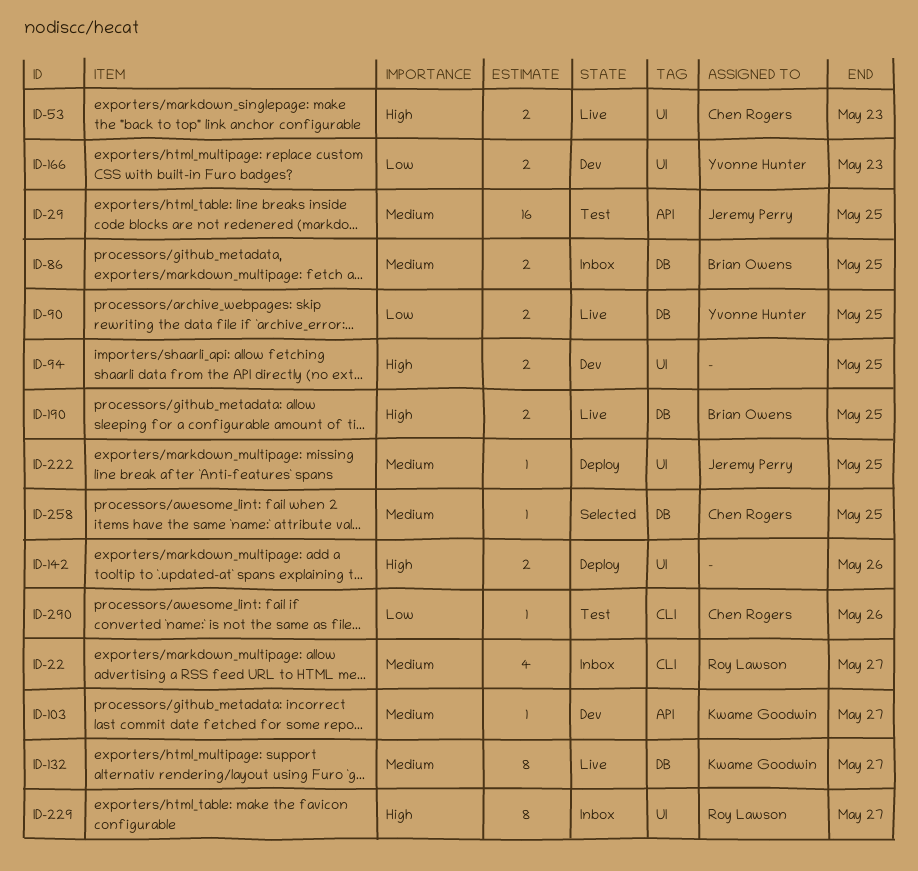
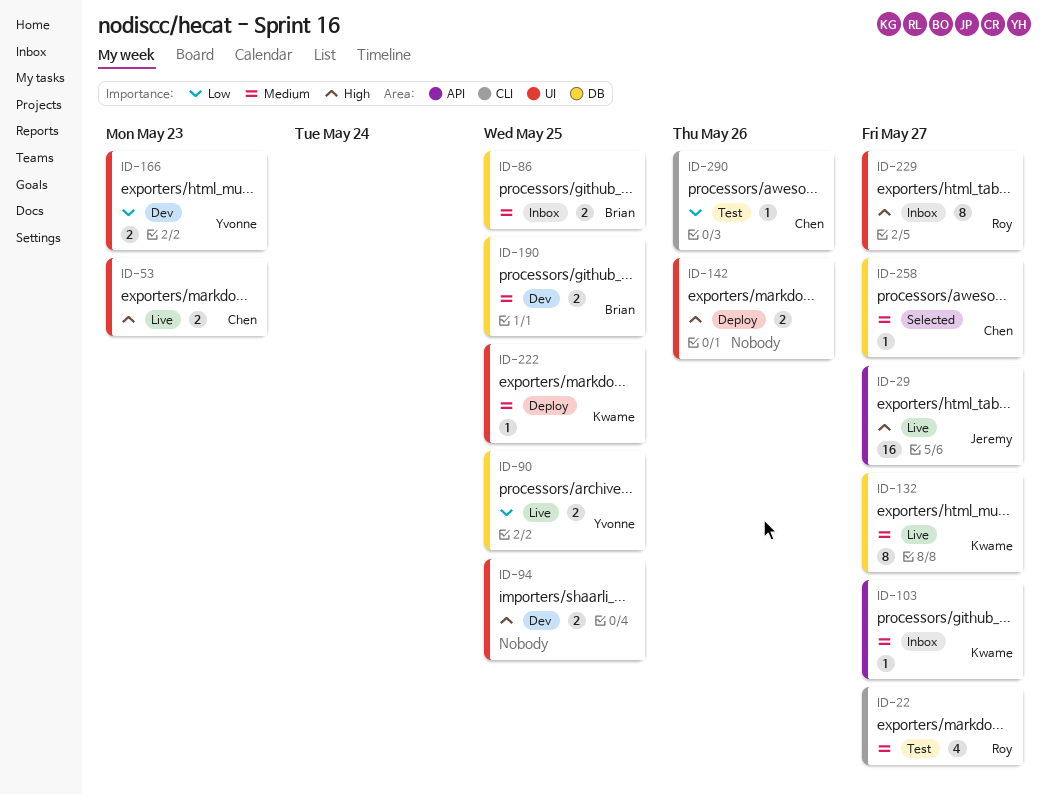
ID-22, status: Inbox -> Test
ID-29, status: Test -> Live
ID-29, priority: Medium -> High
ID-29, due: May 25 -> May 27
ID-103, status: Dev -> Inbox
ID-190, status: Live -> Dev
ID-190, priority: High -> Medium
ID-222, owner: Jeremy Perry -> Kwame Goodwin
ID-258, due: May 25 -> May 27

